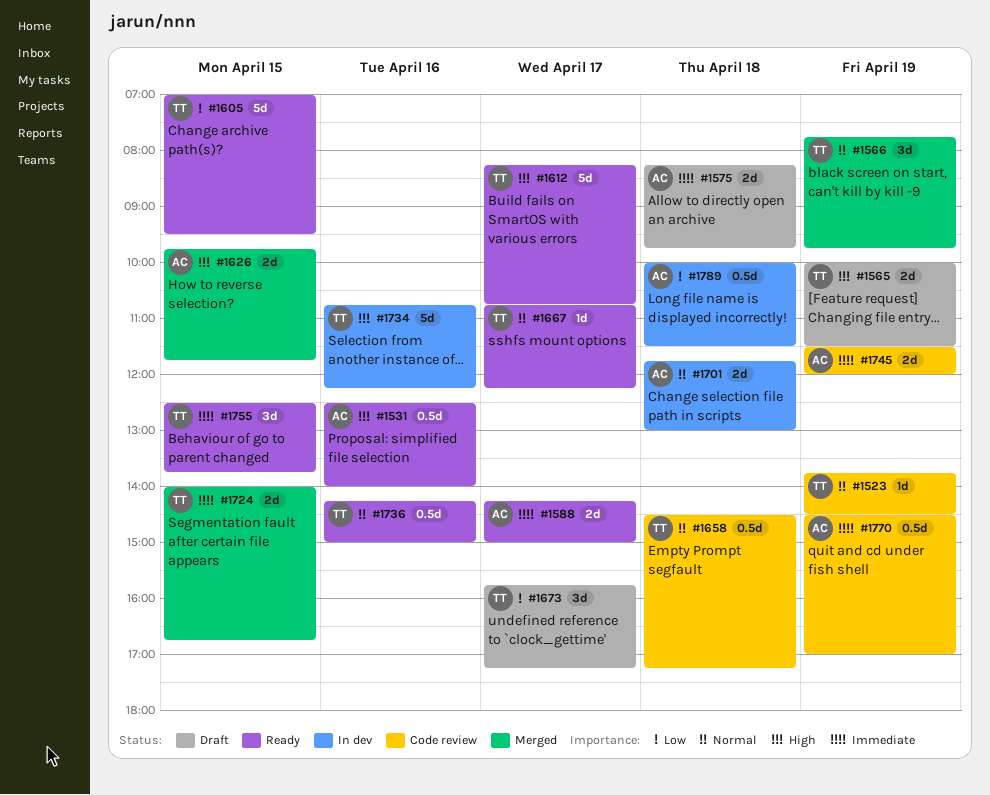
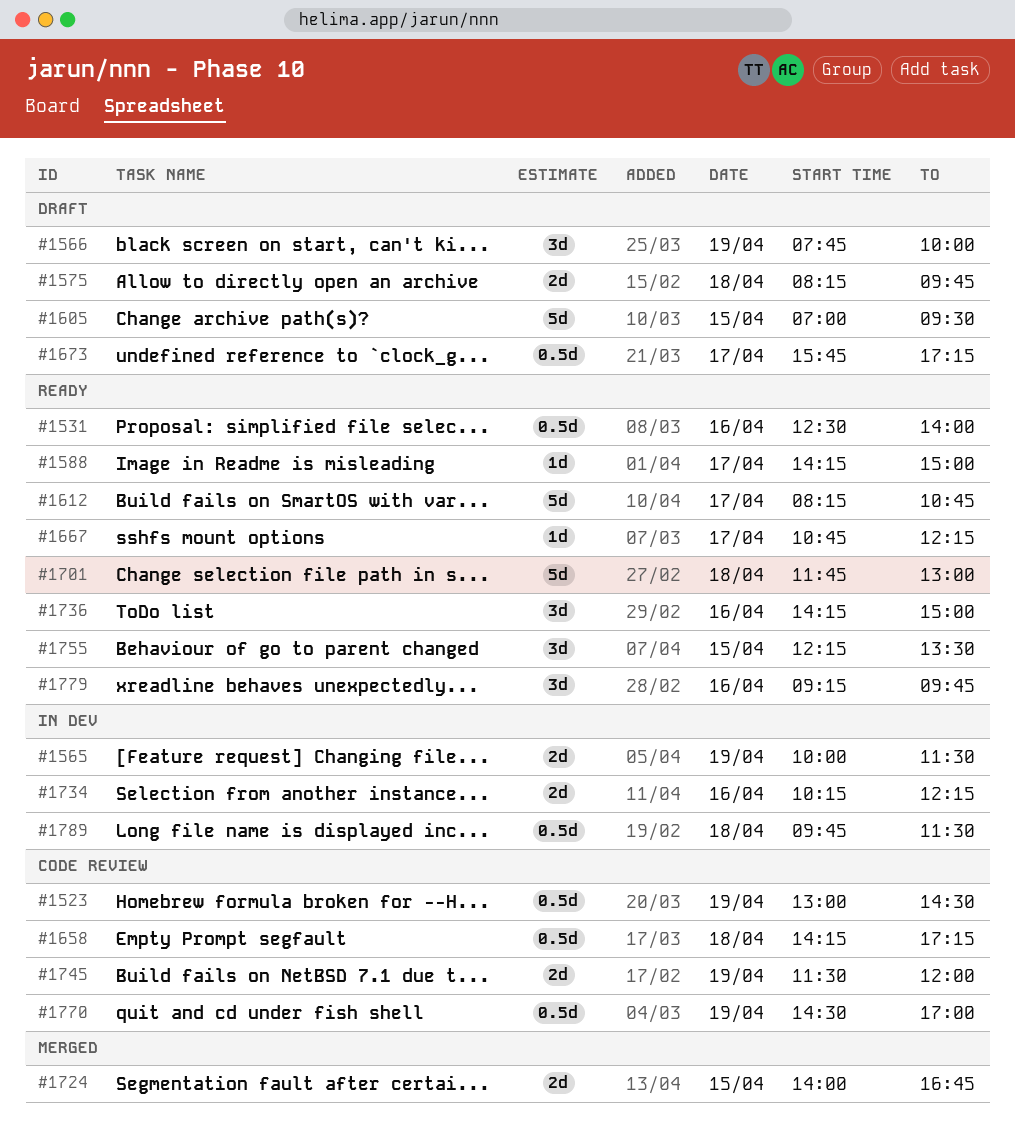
#1523, estimate: 1d -> 0.5d
#1523, begins: 13:45 -> 13:00
#1565, status: Draft -> In dev
#1566, status: Merged -> Draft
#1566, ends: 09:45 -> 10:00
#1588, estimate: 2d -> 1d
#1605, status: Ready -> Draft
#1626: present -> none
#1658, begins: 14:30 -> 14:15
#1673, estimate: 3d -> 0.5d
#1701, status: In dev -> Ready
#1701, estimate: 2d -> 5d
#1734, estimate: 5d -> 2d
#1734, begins: 10:45 -> 10:15
#1736, estimate: 0.5d -> 3d
#1755, begins: 12:30 -> 12:15
#1755, ends: 13:45 -> 13:30
#1779: none -> present
#1789, begins: 10:00 -> 09:45

